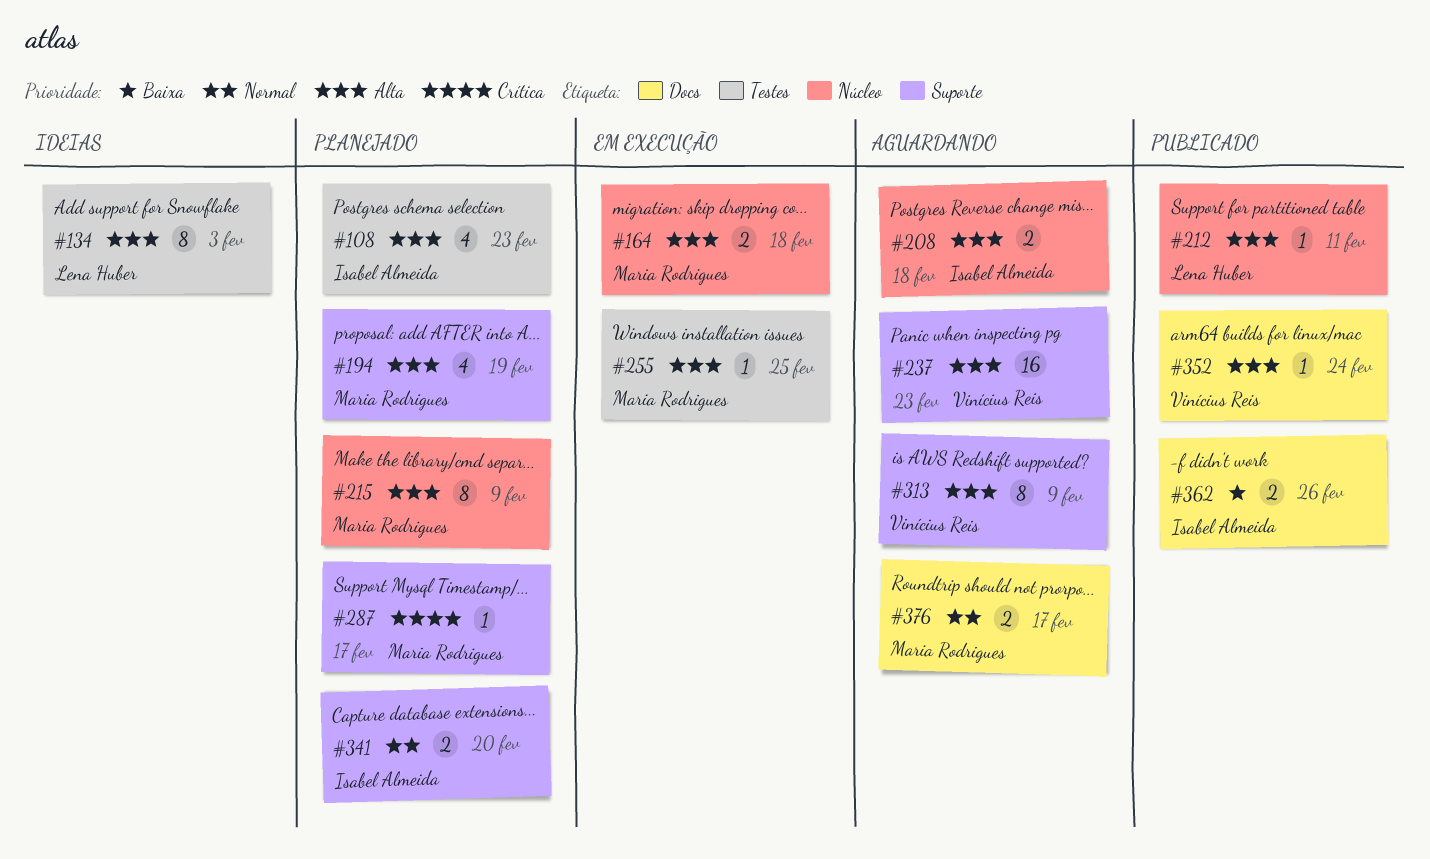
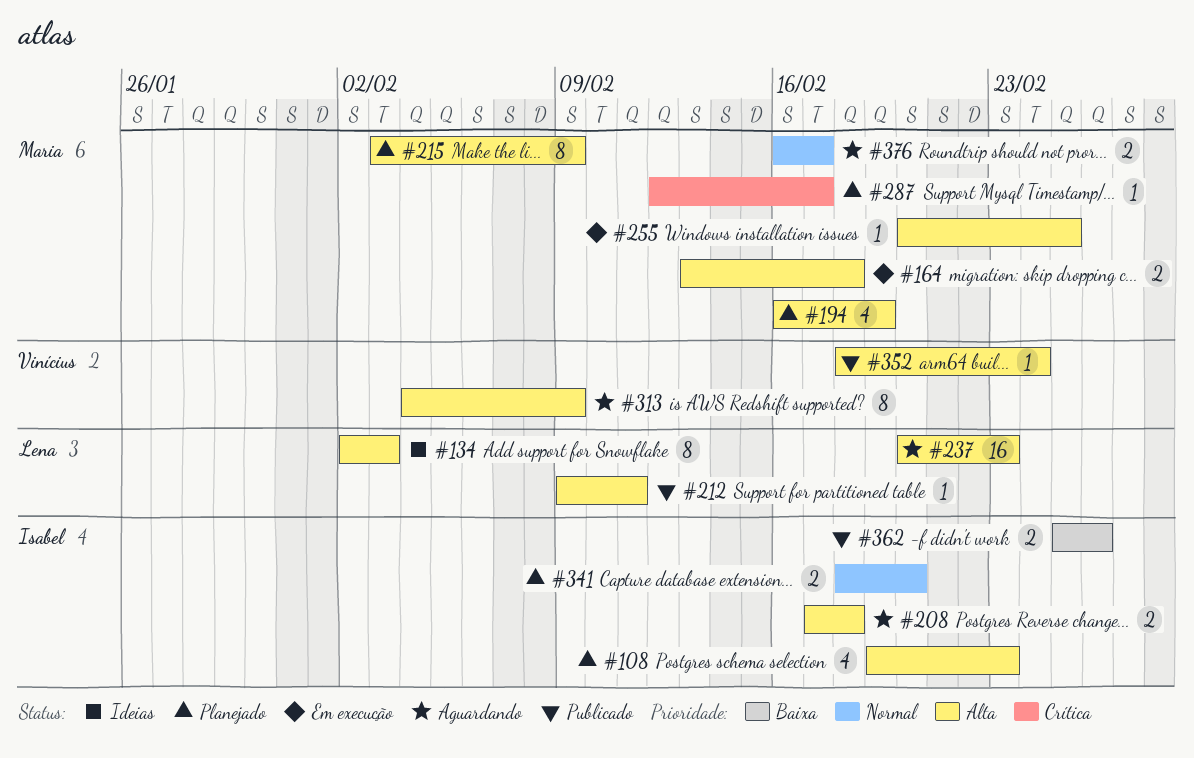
#237, owner: Vinícius Reis -> Lena Huber

